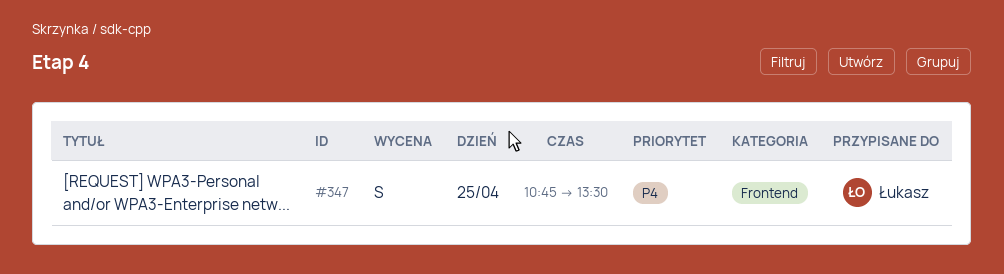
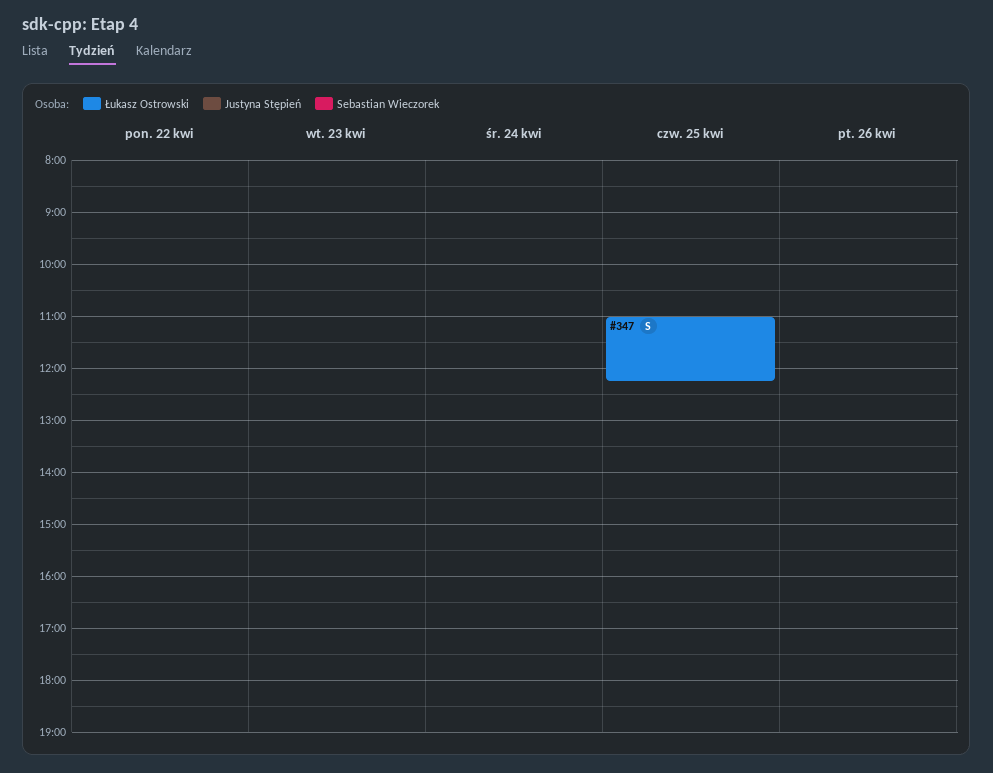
#347, begins: 10:45 -> 11:00
#347, ends: 13:30 -> 12:15

